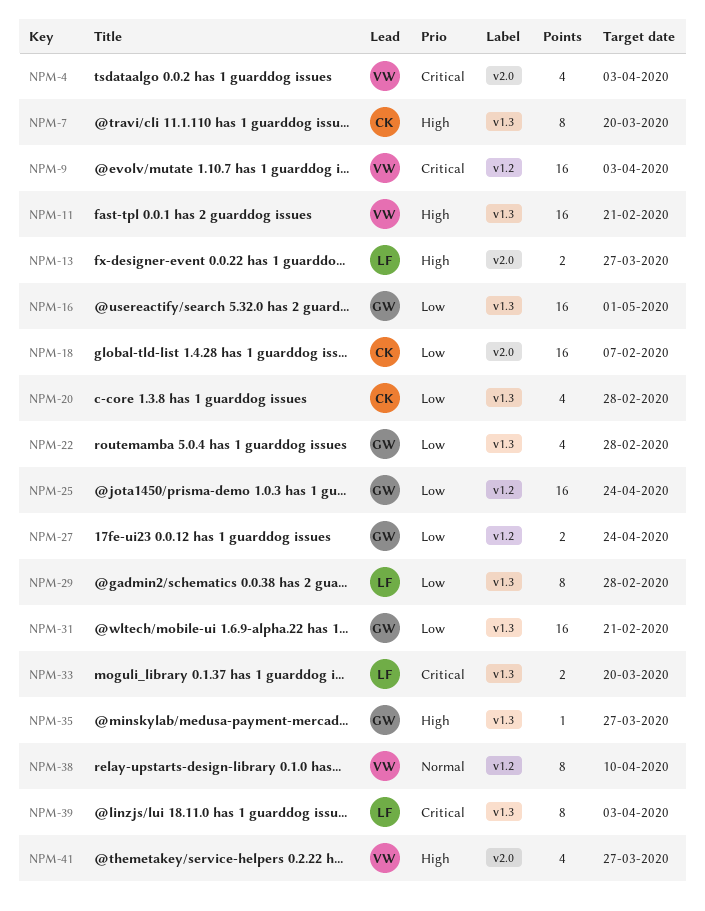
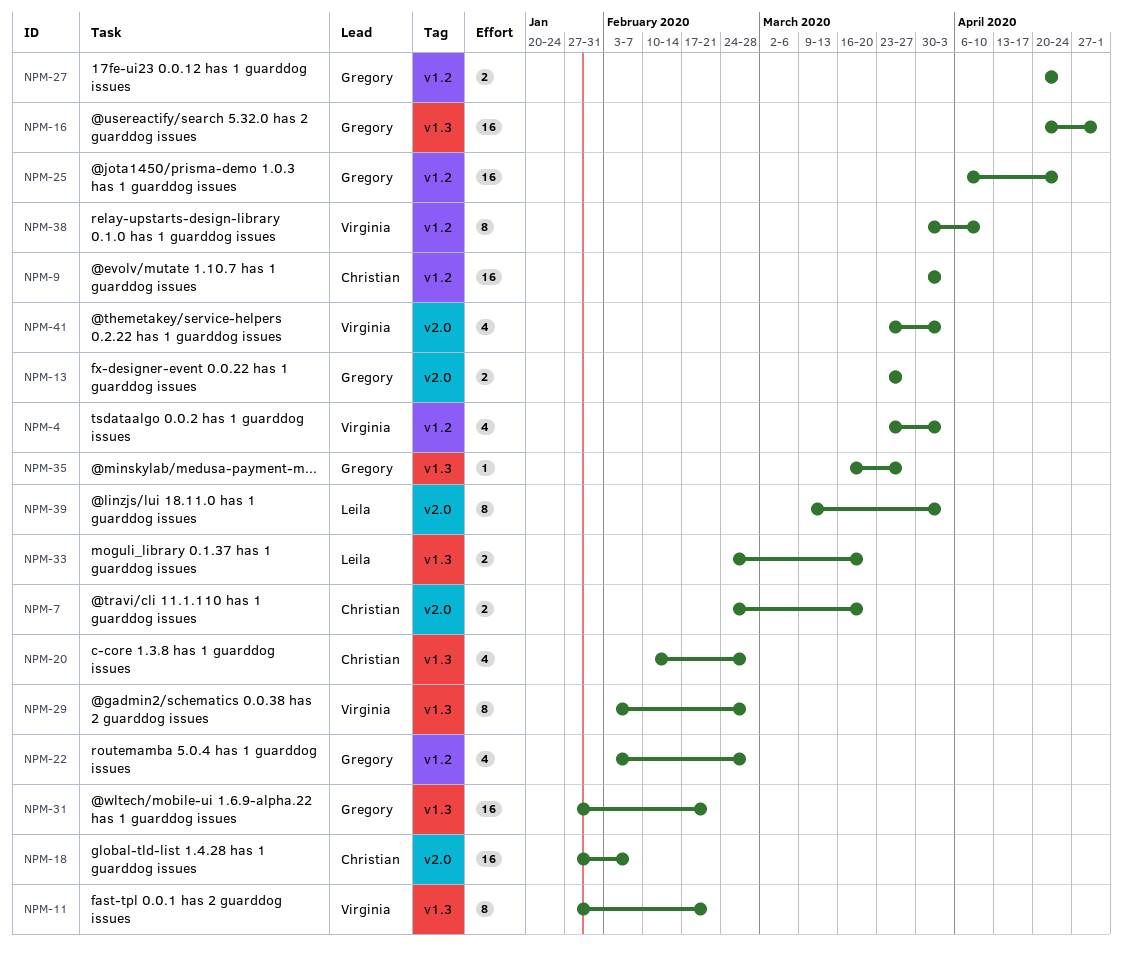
NPM-4, label: v2.0 -> v1.2
NPM-7, label: v1.3 -> v2.0
NPM-7, estimate: 8 -> 2
NPM-9, owner: Virginia -> Christian
NPM-11, estimate: 16 -> 8
NPM-13, owner: Leila -> Gregory
NPM-22, label: v1.3 -> v1.2
NPM-29, owner: Leila -> Virginia
NPM-39, label: v1.3 -> v2.0
NPM-41, due: Mar 27 -> Apr 3

